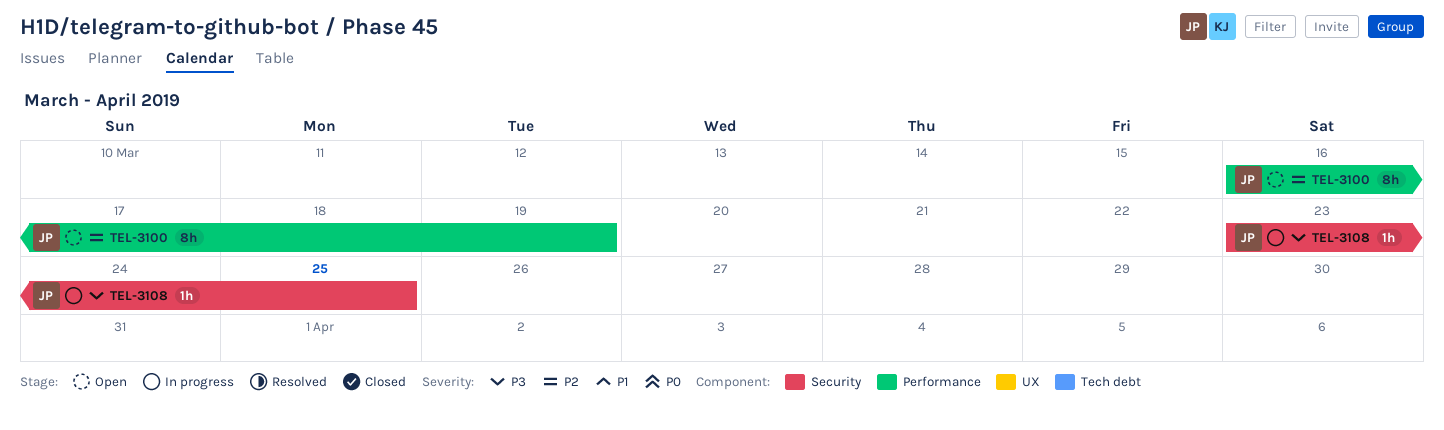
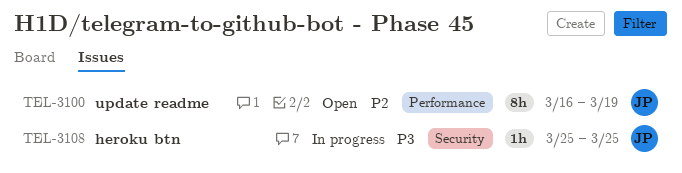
TEL-3108, start: Mar 23 -> Mar 25

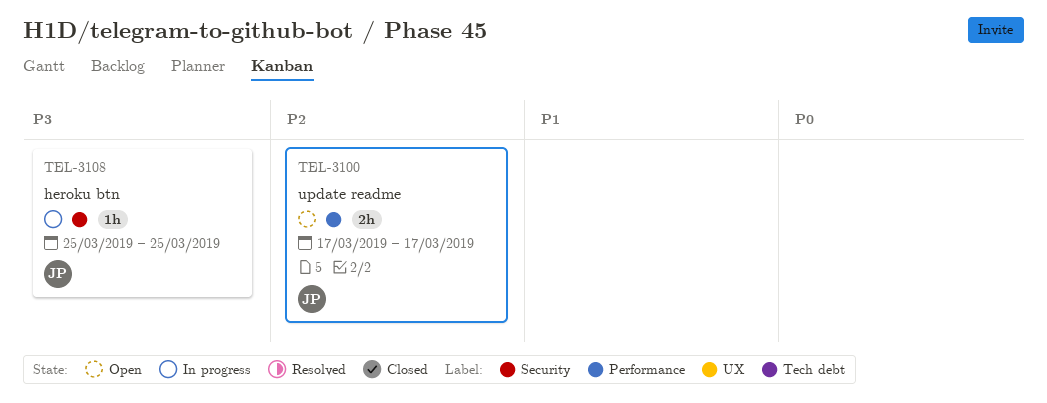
TEL-3100, estimate: 8h -> 2h
TEL-3100, start: Mar 16 -> Mar 17
TEL-3100, due: Mar 19 -> Mar 17

